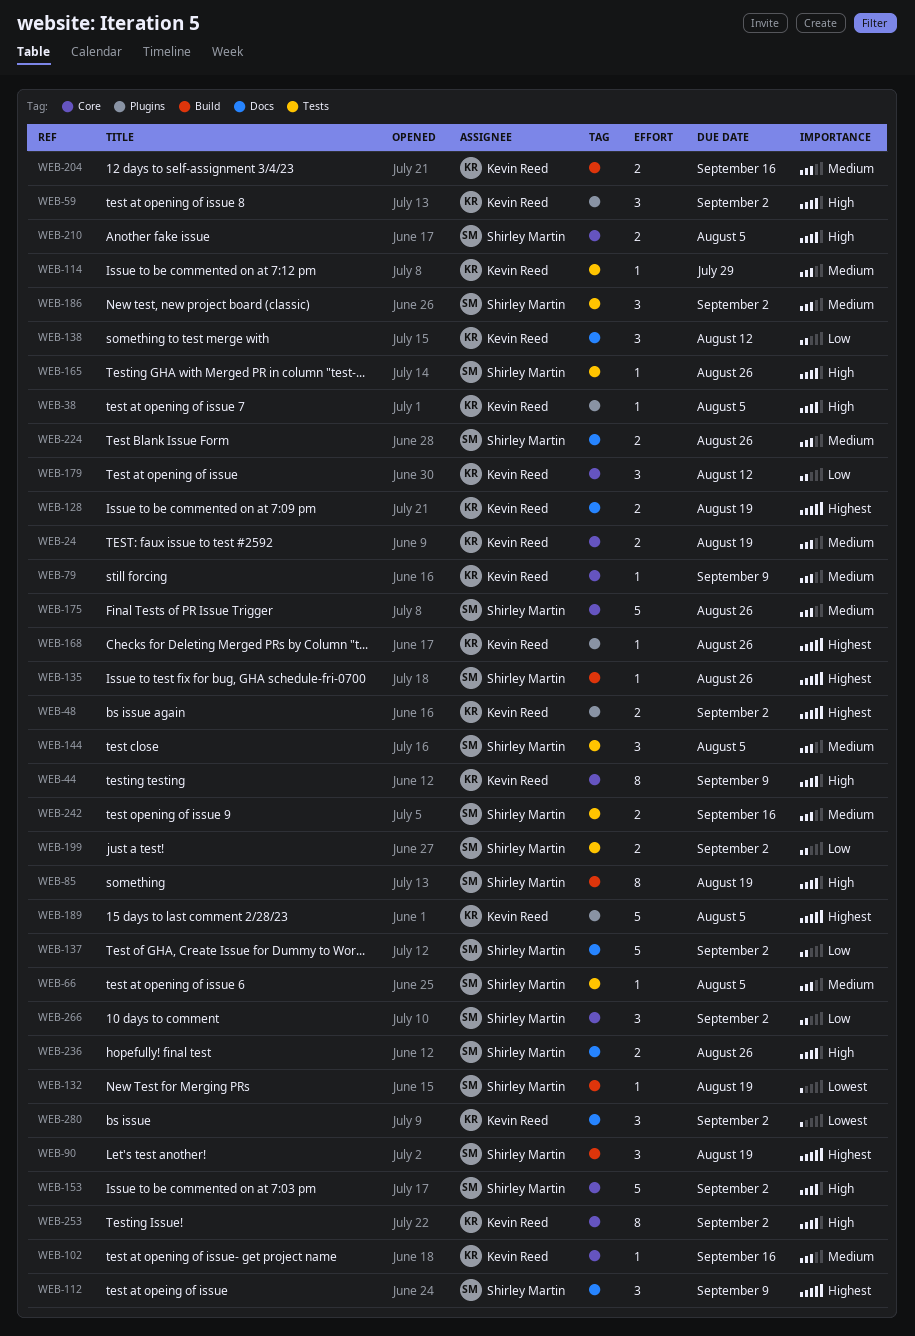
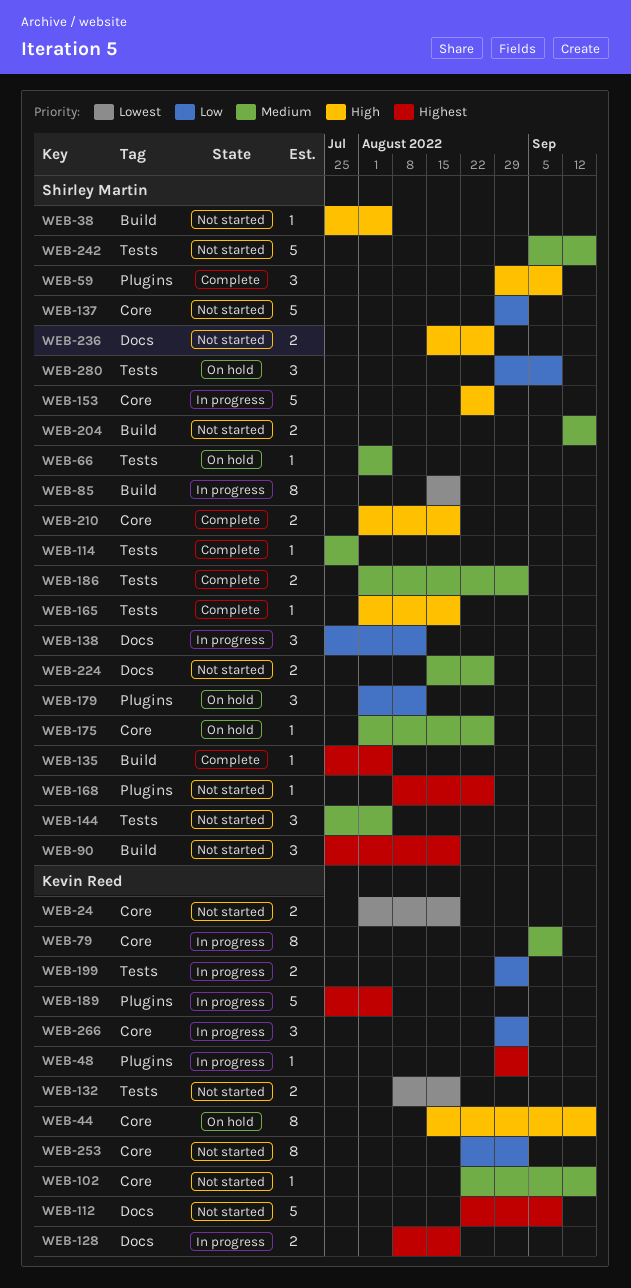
WEB-24, priority: Medium -> Lowest
WEB-38, owner: Kevin Reed -> Shirley Martin
WEB-38, label: Plugins -> Build
WEB-44, due: Sep 9 -> Sep 16
WEB-48, estimate: 2 -> 1
WEB-59, owner: Kevin Reed -> Shirley Martin
WEB-59, due: Sep 2 -> Sep 9
WEB-79, estimate: 1 -> 8
WEB-85, priority: High -> Lowest
WEB-112, owner: Shirley Martin -> Kevin Reed
WEB-112, estimate: 3 -> 5
WEB-114, owner: Kevin Reed -> Shirley Martin
WEB-132, owner: Shirley Martin -> Kevin Reed
WEB-132, label: Build -> Tests
WEB-132, estimate: 1 -> 2
WEB-135, due: Aug 26 -> Aug 5
WEB-137, label: Docs -> Core
WEB-138, owner: Kevin Reed -> Shirley Martin
WEB-153, due: Sep 2 -> Aug 26
WEB-165, due: Aug 26 -> Aug 19
WEB-168, owner: Kevin Reed -> Shirley Martin
WEB-175, estimate: 5 -> 1
WEB-179, owner: Kevin Reed -> Shirley Martin
WEB-179, label: Core -> Plugins
WEB-186, estimate: 3 -> 2
WEB-199, owner: Shirley Martin -> Kevin Reed
WEB-204, owner: Kevin Reed -> Shirley Martin
WEB-210, due: Aug 5 -> Aug 19
WEB-242, estimate: 2 -> 5
WEB-253, priority: High -> Low
WEB-266, owner: Shirley Martin -> Kevin Reed
WEB-280, owner: Kevin Reed -> Shirley Martin
WEB-280, priority: Lowest -> Low
WEB-280, label: Docs -> Tests
WEB-280, due: Sep 2 -> Sep 9

